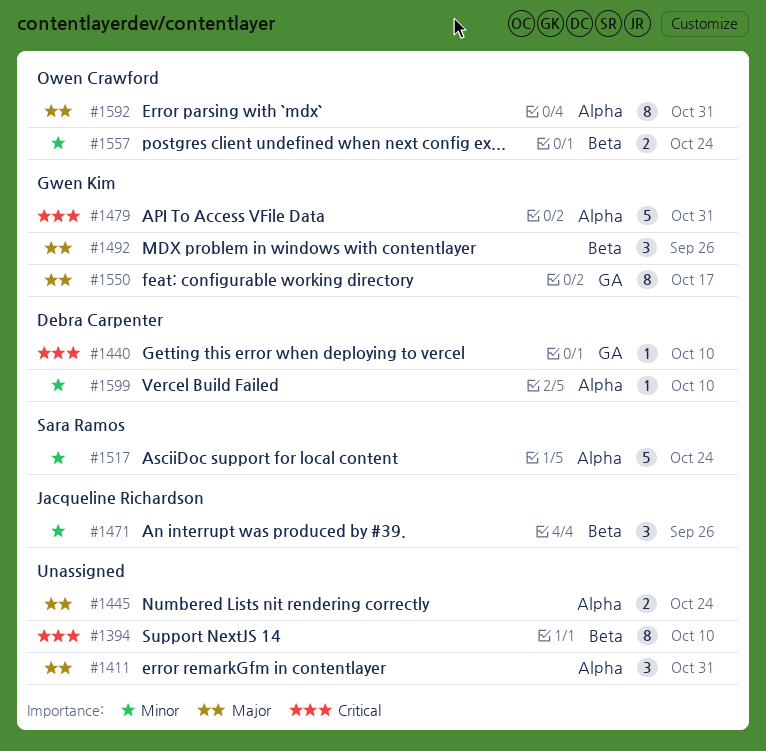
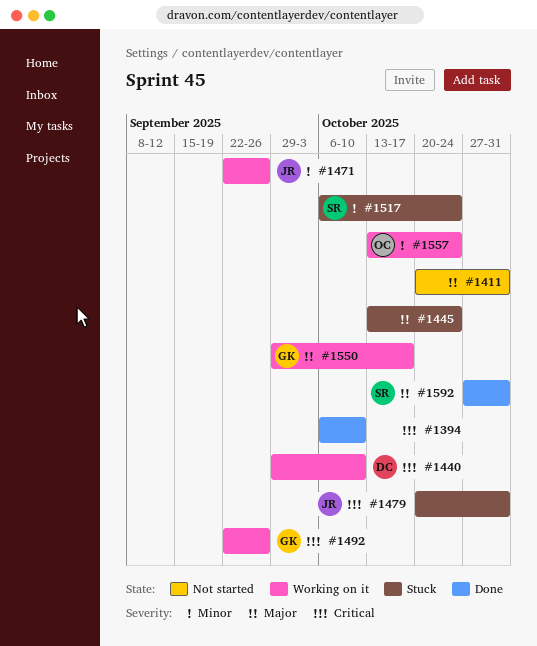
#1479, owner: Gwen Kim -> Jacqueline Richardson
#1492, priority: Major -> Critical
#1592, owner: Owen Crawford -> Sara Ramos
#1599: present -> none

